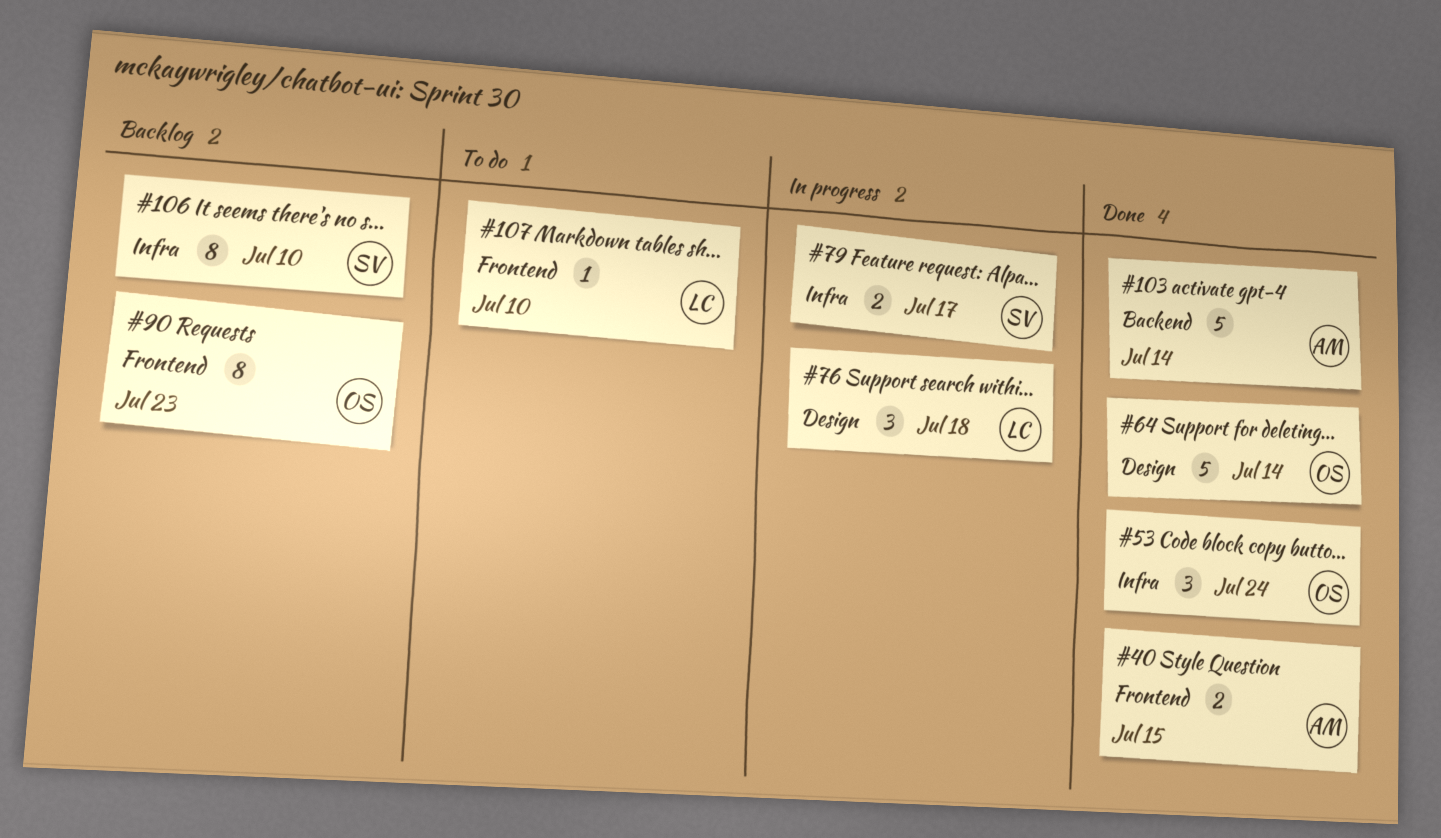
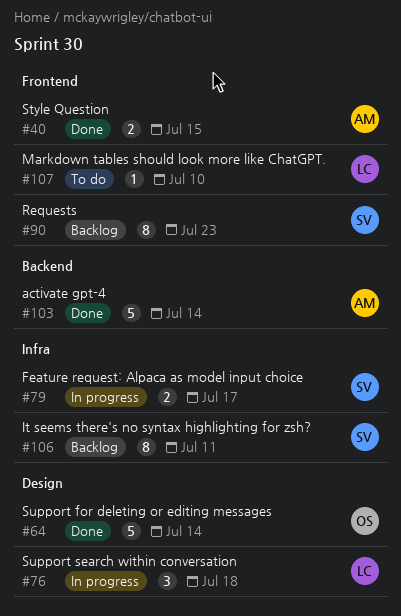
#53: present -> none
#90, owner: OS -> SV
#106, due: Jul 10 -> Jul 11

